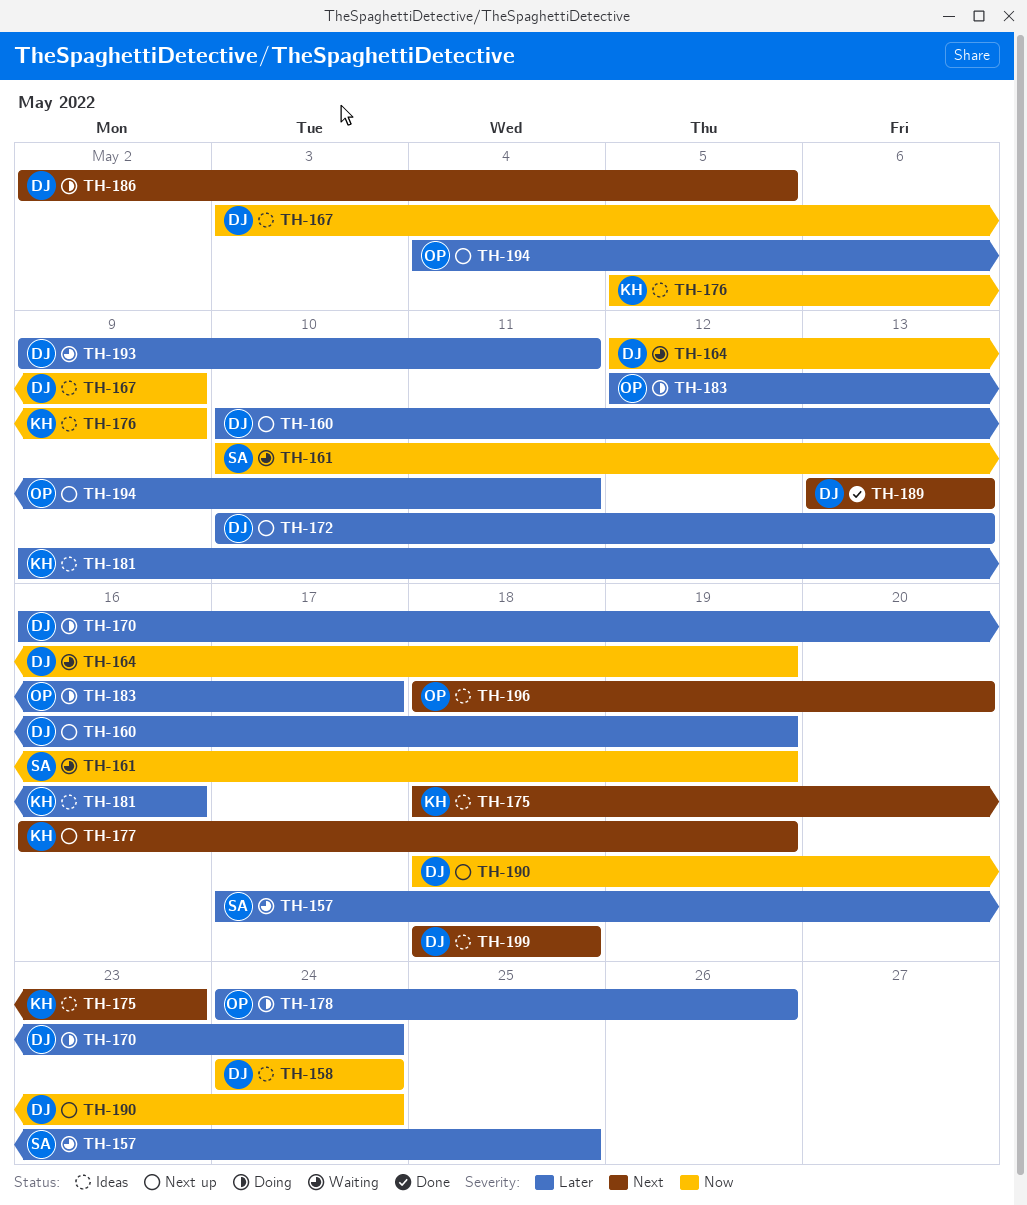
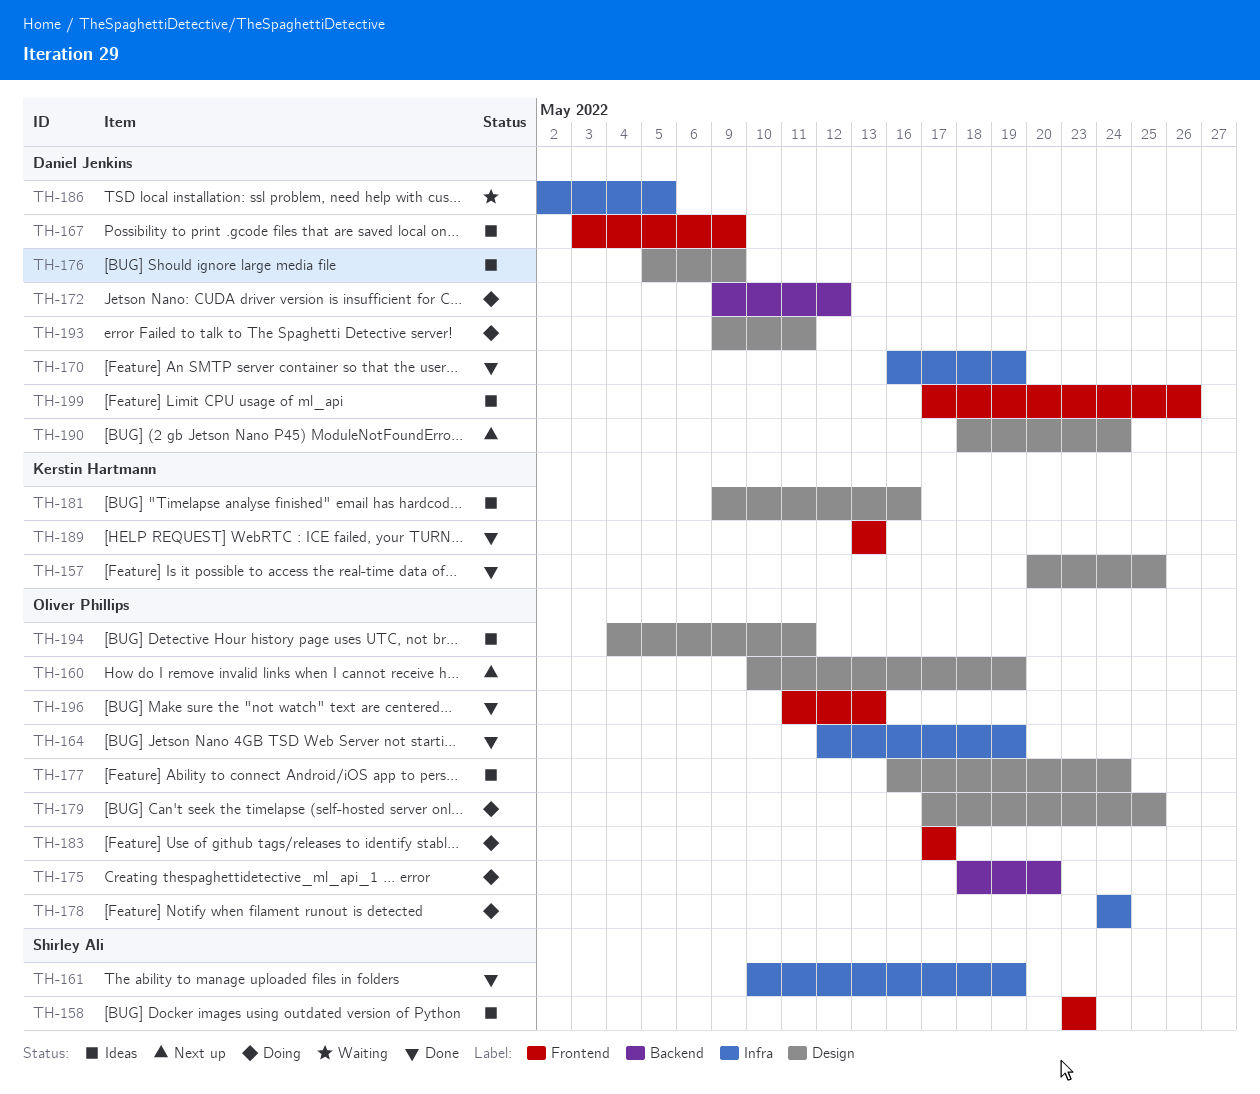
TH-157, status: Waiting -> Done
TH-157, owner: Shirley Ali -> Kerstin Hartmann
TH-157, start: May 17 -> May 20
TH-158, owner: Daniel Jenkins -> Shirley Ali
TH-158, start: May 24 -> May 23
TH-158, due: May 24 -> May 23
TH-160, owner: Daniel Jenkins -> Oliver Phillips
TH-161, status: Waiting -> Done
TH-164, status: Waiting -> Done
TH-164, owner: Daniel Jenkins -> Oliver Phillips
TH-170, status: Doing -> Done
TH-170, due: May 24 -> May 19
TH-172, status: Next up -> Doing
TH-172, start: May 10 -> May 9
TH-172, due: May 13 -> May 12
TH-175, status: Ideas -> Doing
TH-175, owner: Kerstin Hartmann -> Oliver Phillips
TH-175, due: May 23 -> May 20
TH-176, owner: Kerstin Hartmann -> Daniel Jenkins
TH-177, status: Next up -> Ideas
TH-177, owner: Kerstin Hartmann -> Oliver Phillips
TH-177, due: May 19 -> May 24
TH-178, due: May 26 -> May 24
TH-179: none -> present
TH-183, start: May 12 -> May 17
TH-186, status: Doing -> Waiting
TH-189, owner: Daniel Jenkins -> Kerstin Hartmann
TH-193, status: Waiting -> Doing
TH-194, status: Next up -> Ideas
TH-196, status: Ideas -> Done
TH-196, start: May 18 -> May 11
TH-196, due: May 20 -> May 13
TH-199, start: May 18 -> May 17
TH-199, due: May 18 -> May 26

